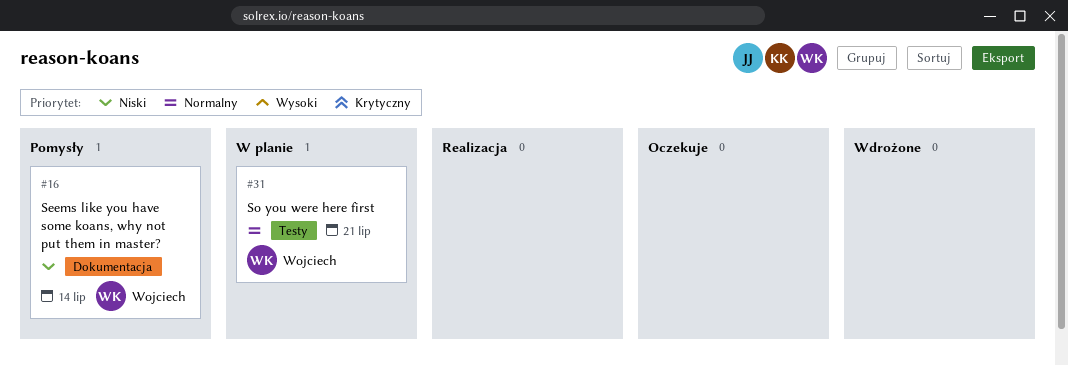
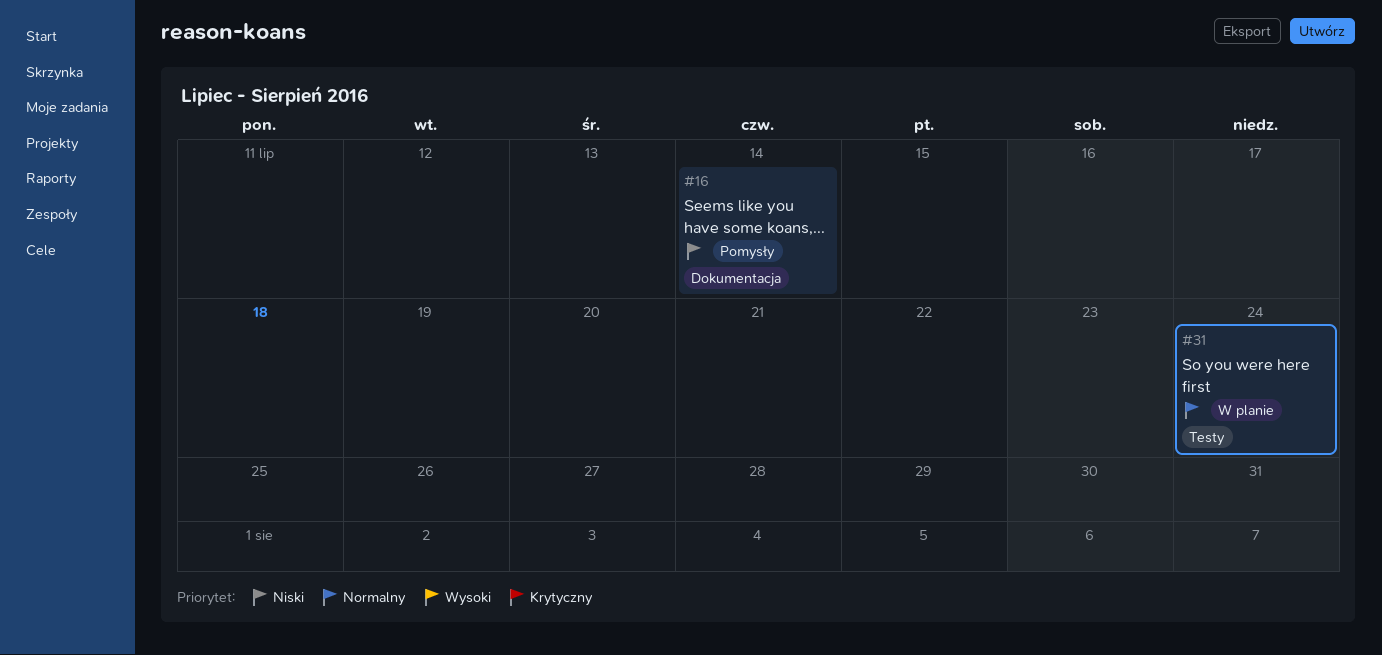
#31, due: Jul 21 -> Jul 24

